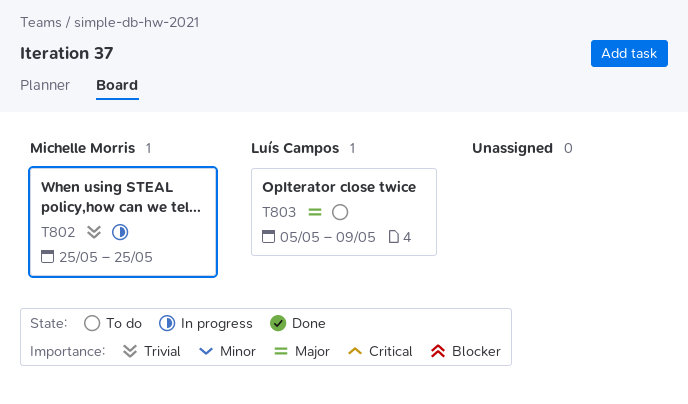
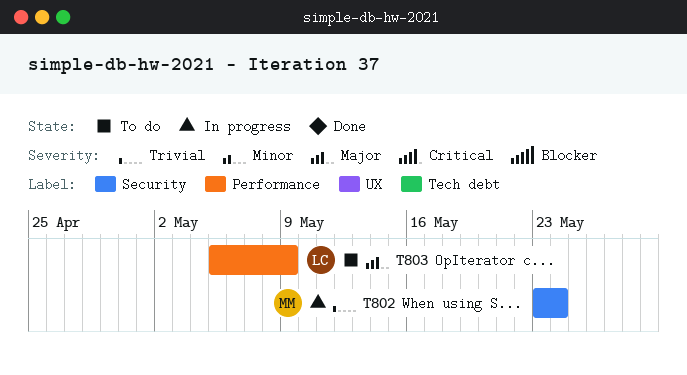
T802, start: May 25 -> May 23
T802, due: May 25 -> May 24

